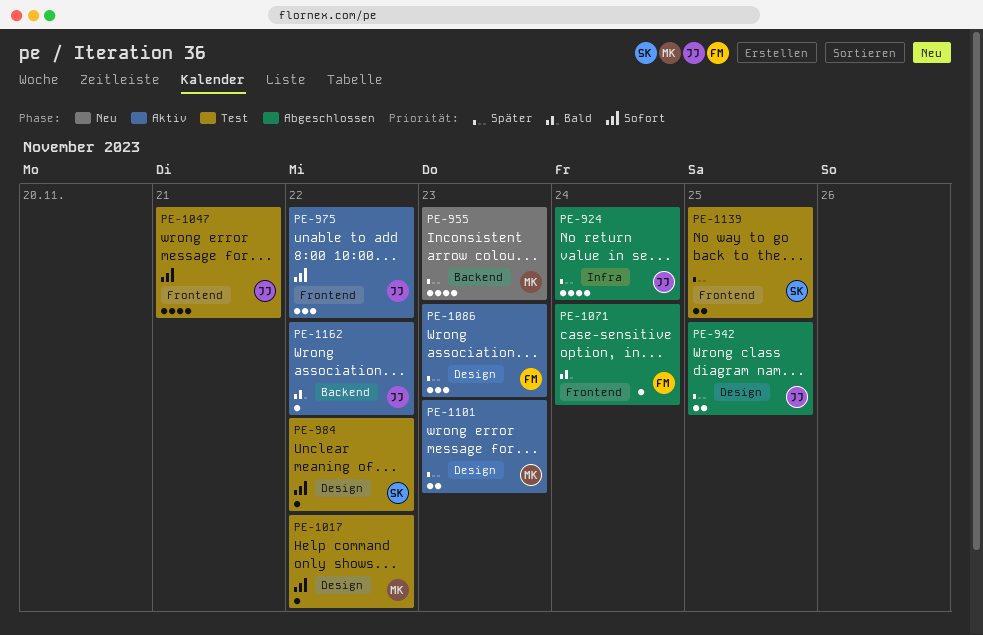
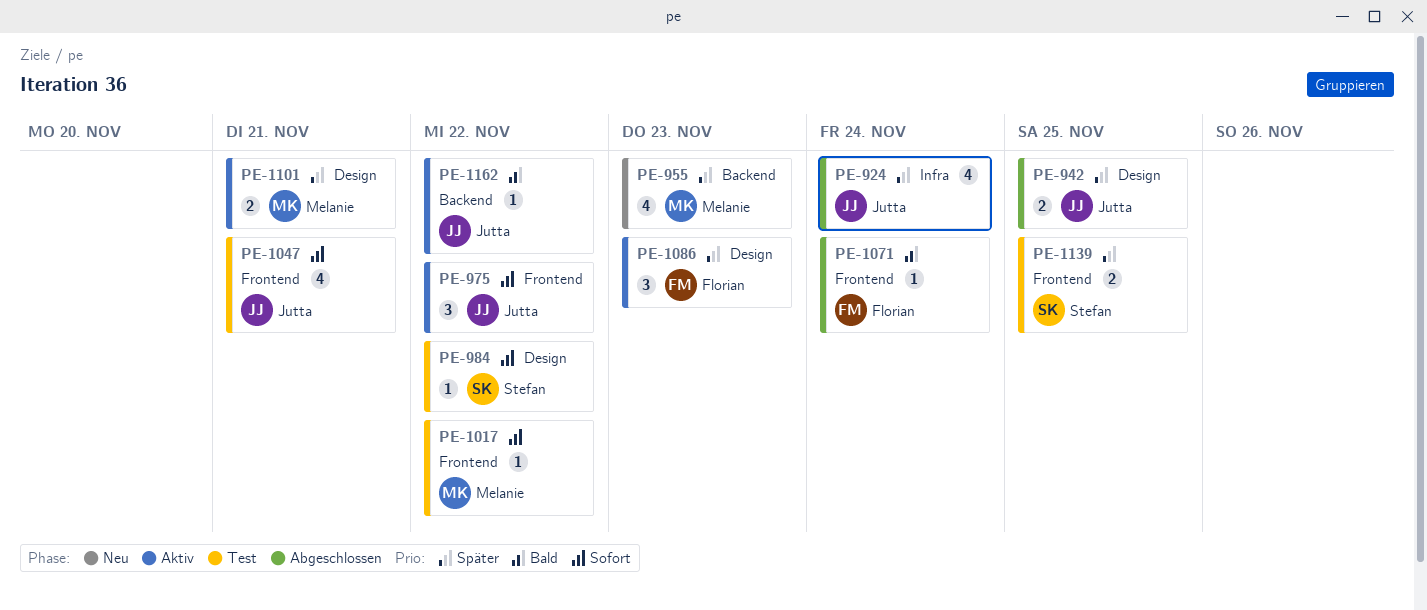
PE-1017, label: Design -> Frontend
PE-1101, due: Nov 23 -> Nov 21

